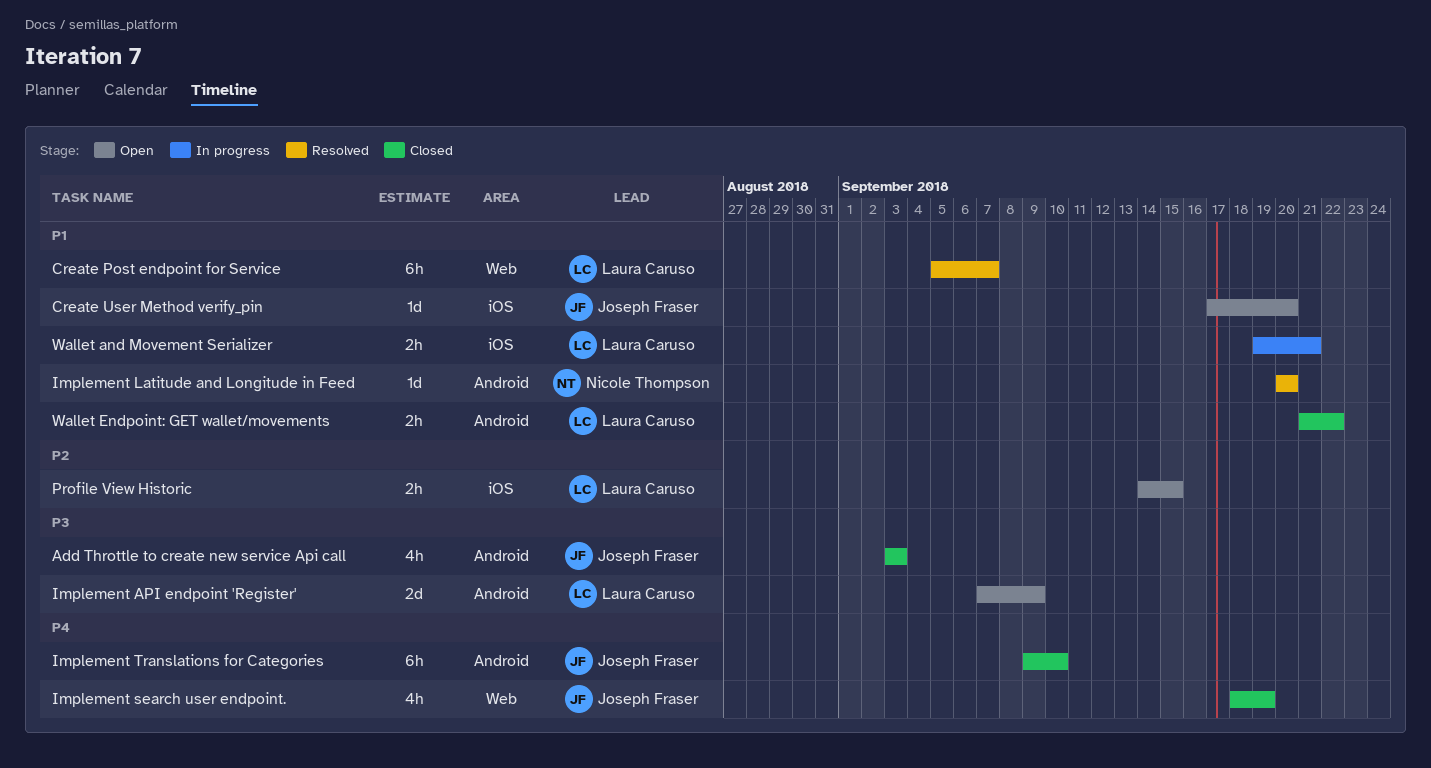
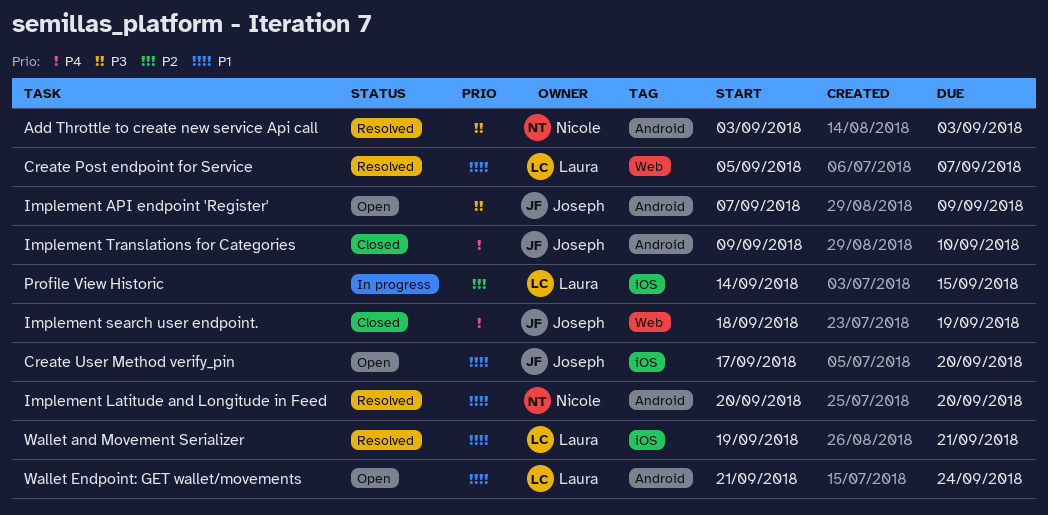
Add Throttle to create new service Api call, status: Closed -> Resolved
Add Throttle to create new service Api call, owner: Joseph Fraser -> Nicole Thompson
Implement API endpoint 'Register', owner: Laura Caruso -> Joseph Fraser
Profile View Historic, status: Open -> In progress
Wallet and Movement Serializer, status: In progress -> Resolved
Wallet Endpoint: GET wallet/movements, status: Closed -> Open
Wallet Endpoint: GET wallet/movements, due: Sep 22 -> Sep 24

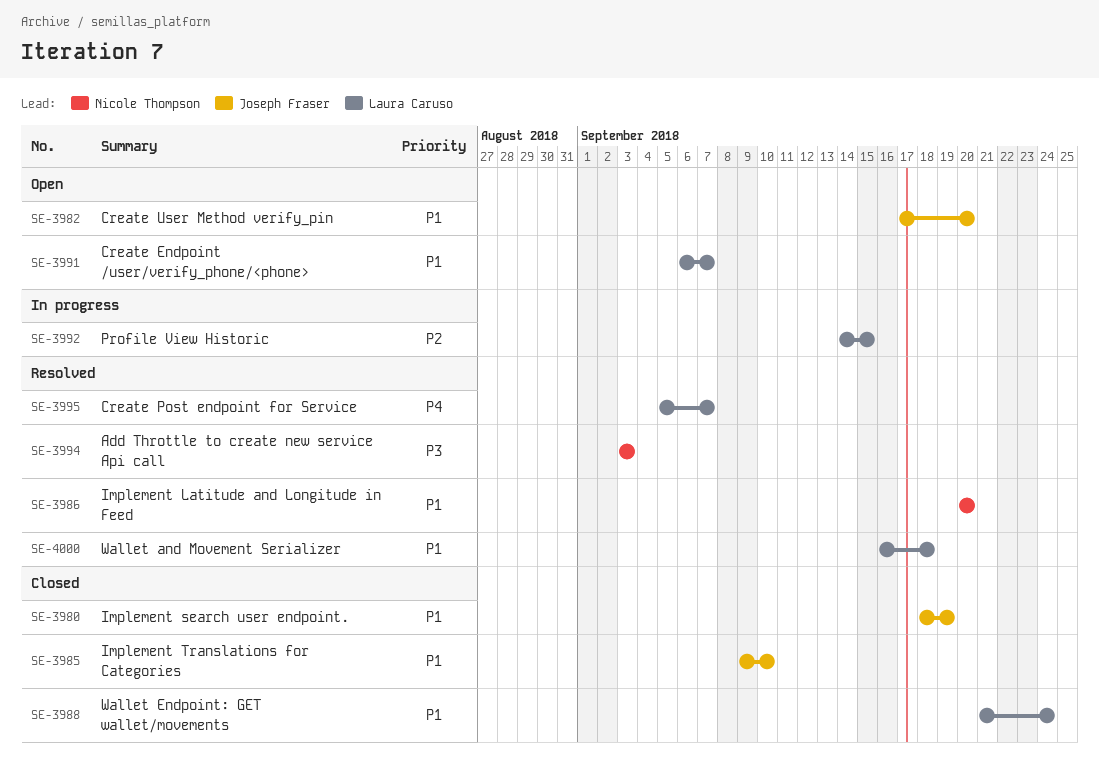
Create Endpoint /user/verify_phone/<phone>: none -> present
Create Post endpoint for Service, priority: P1 -> P4
Implement API endpoint 'Register': present -> none
Implement search user endpoint., priority: P4 -> P1
Implement Translations for Categories, priority: P4 -> P1
Wallet and Movement Serializer, start: Sep 19 -> Sep 16
Wallet and Movement Serializer, due: Sep 21 -> Sep 18
Wallet Endpoint: GET wallet/movements, status: Open -> Closed

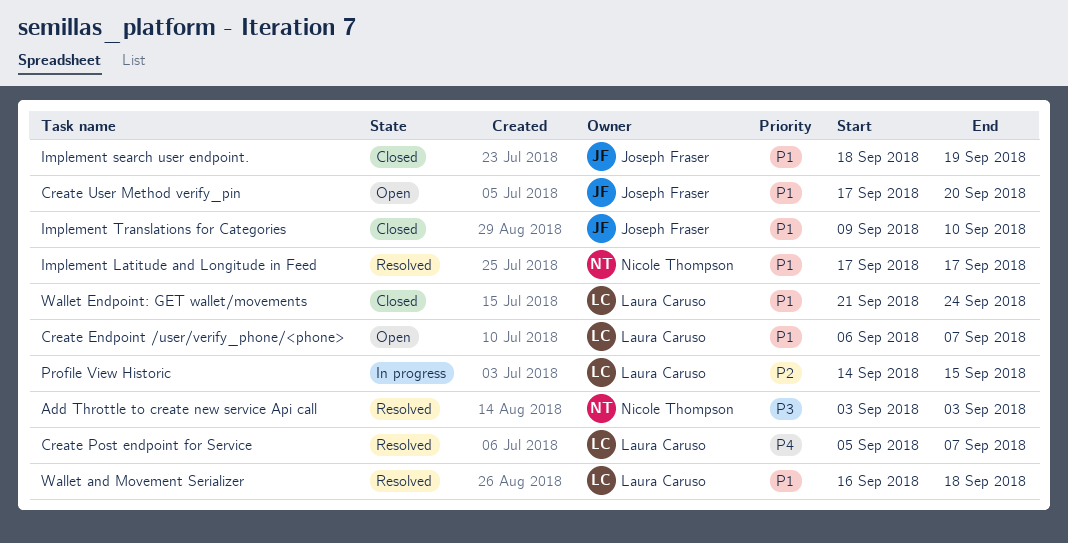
Implement Latitude and Longitude in Feed, start: Sep 20 -> Sep 17
Implement Latitude and Longitude in Feed, due: Sep 20 -> Sep 17

